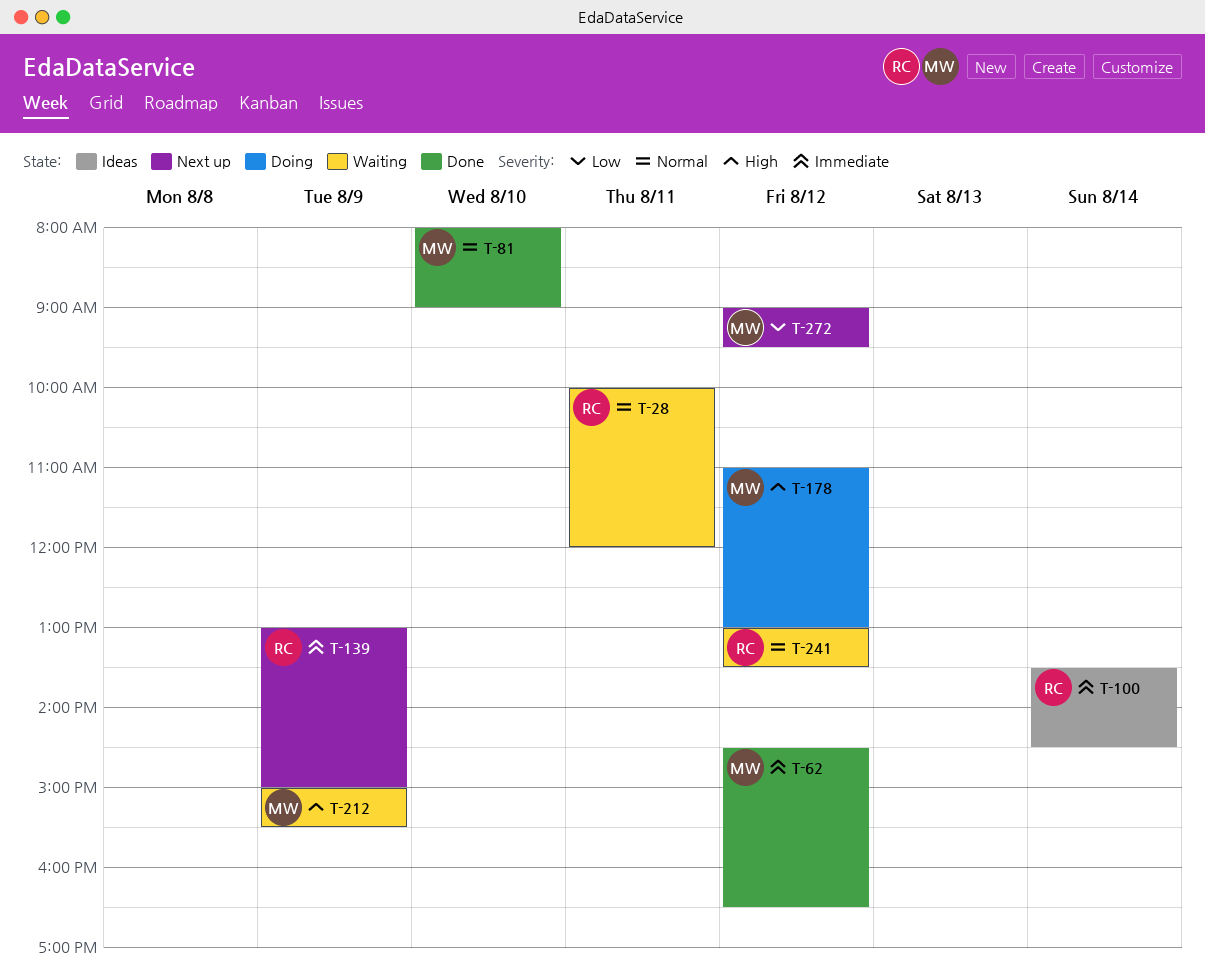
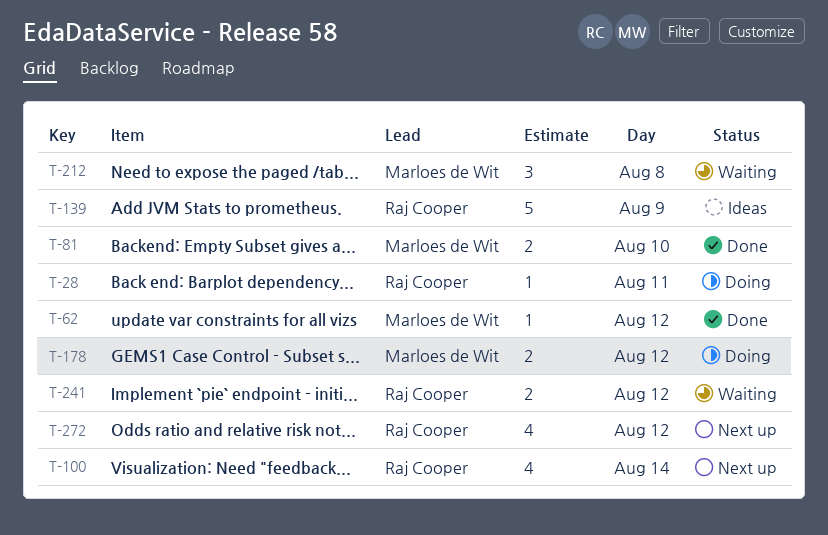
T-28, status: Waiting -> Doing
T-100, status: Ideas -> Next up
T-139, status: Next up -> Ideas
T-212, day: Aug 9 -> Aug 8
T-272, owner: Marloes de Wit -> Raj Cooper

